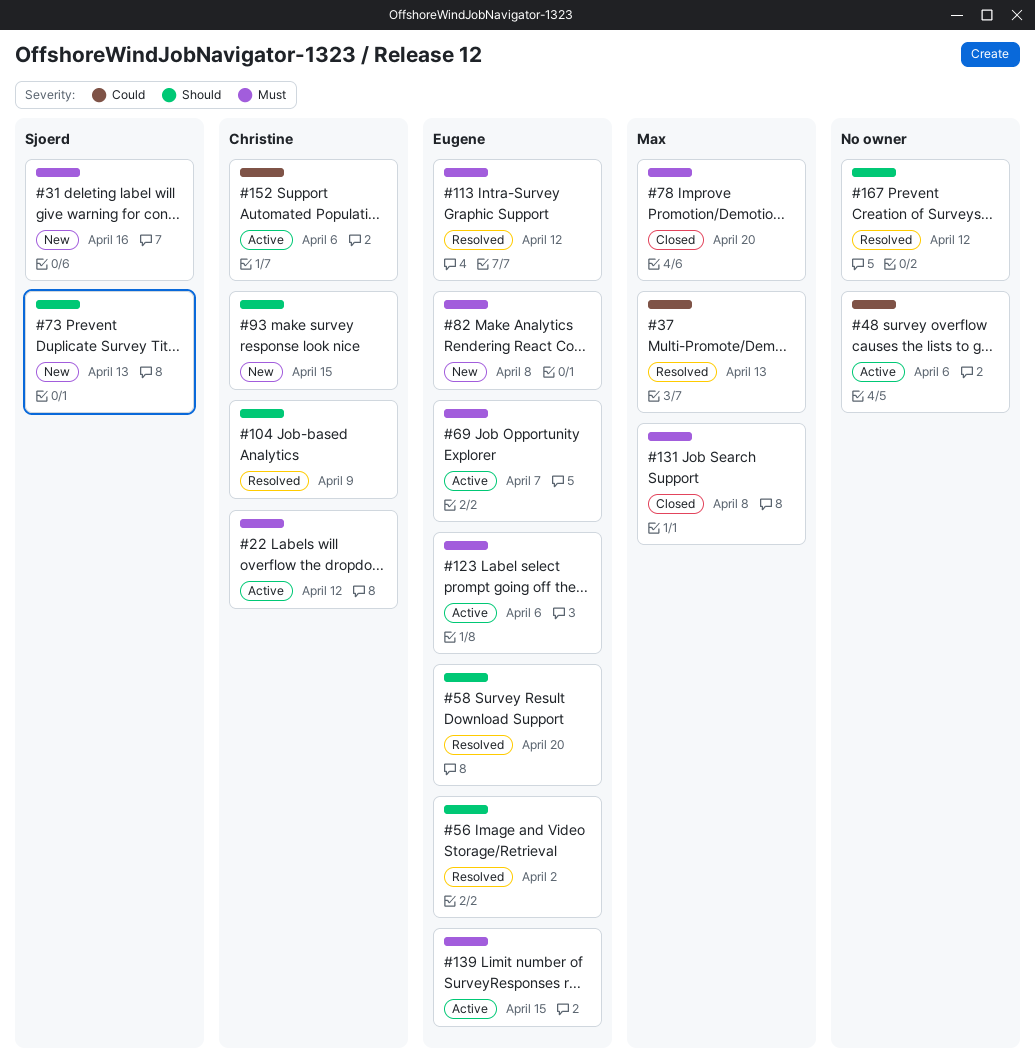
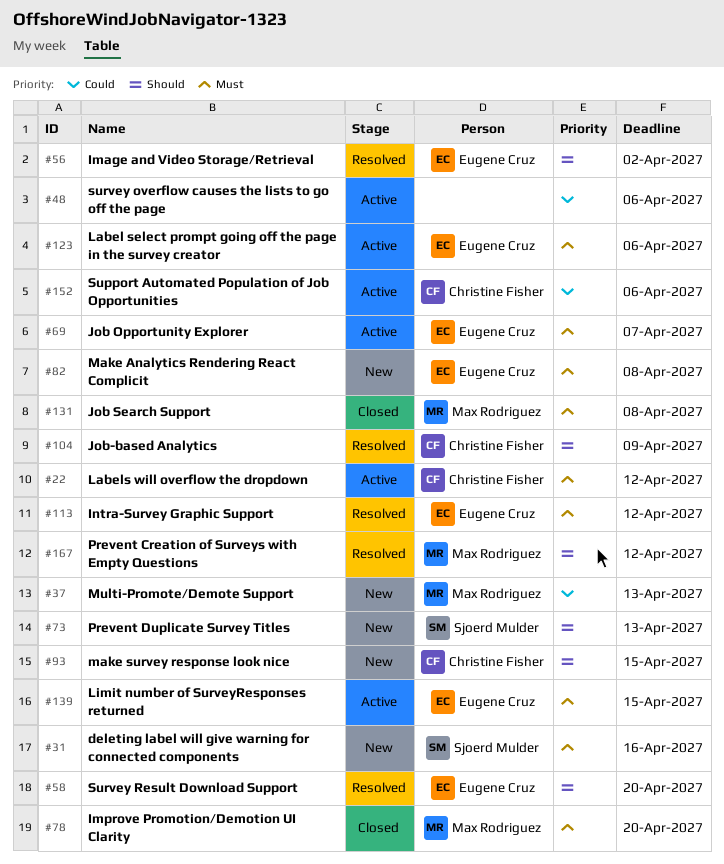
#37, status: Resolved -> New
#167, owner: none -> Max Rodriguez

